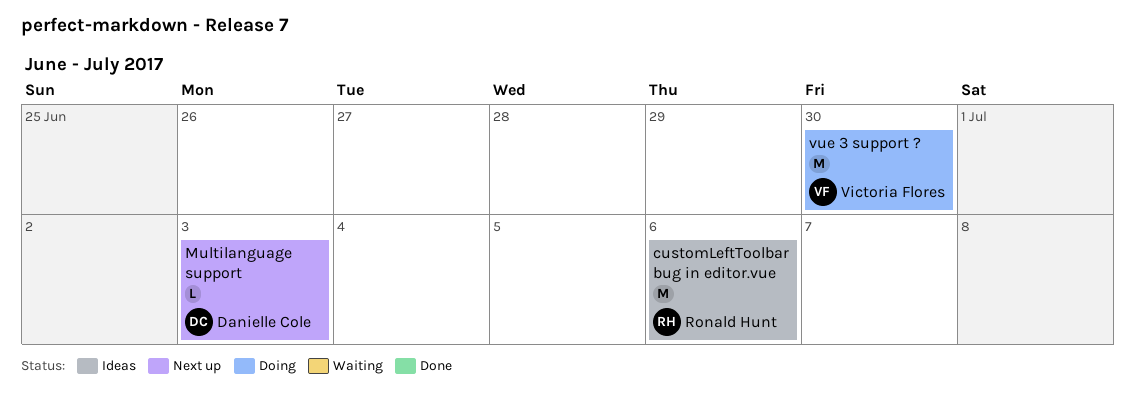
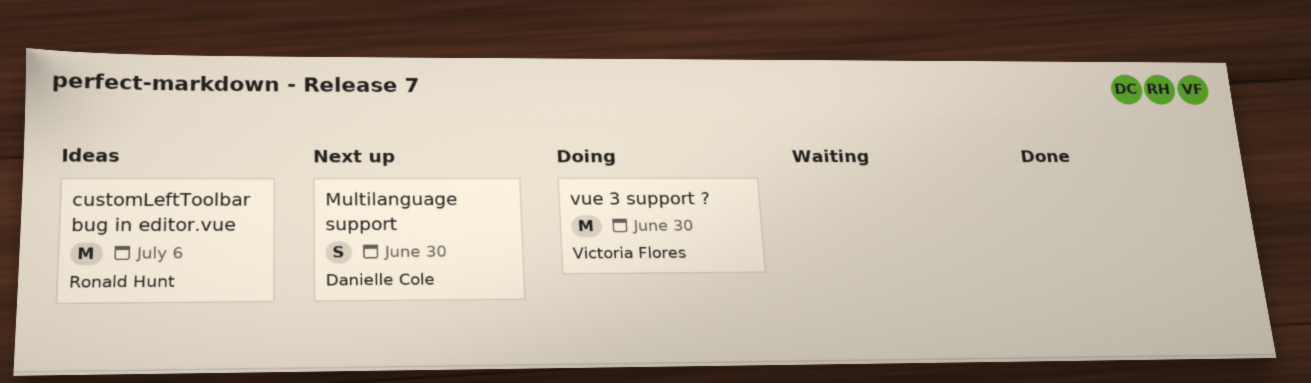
Multilanguage support, estimate: L -> S
Multilanguage support, due: Jul 3 -> Jun 30

